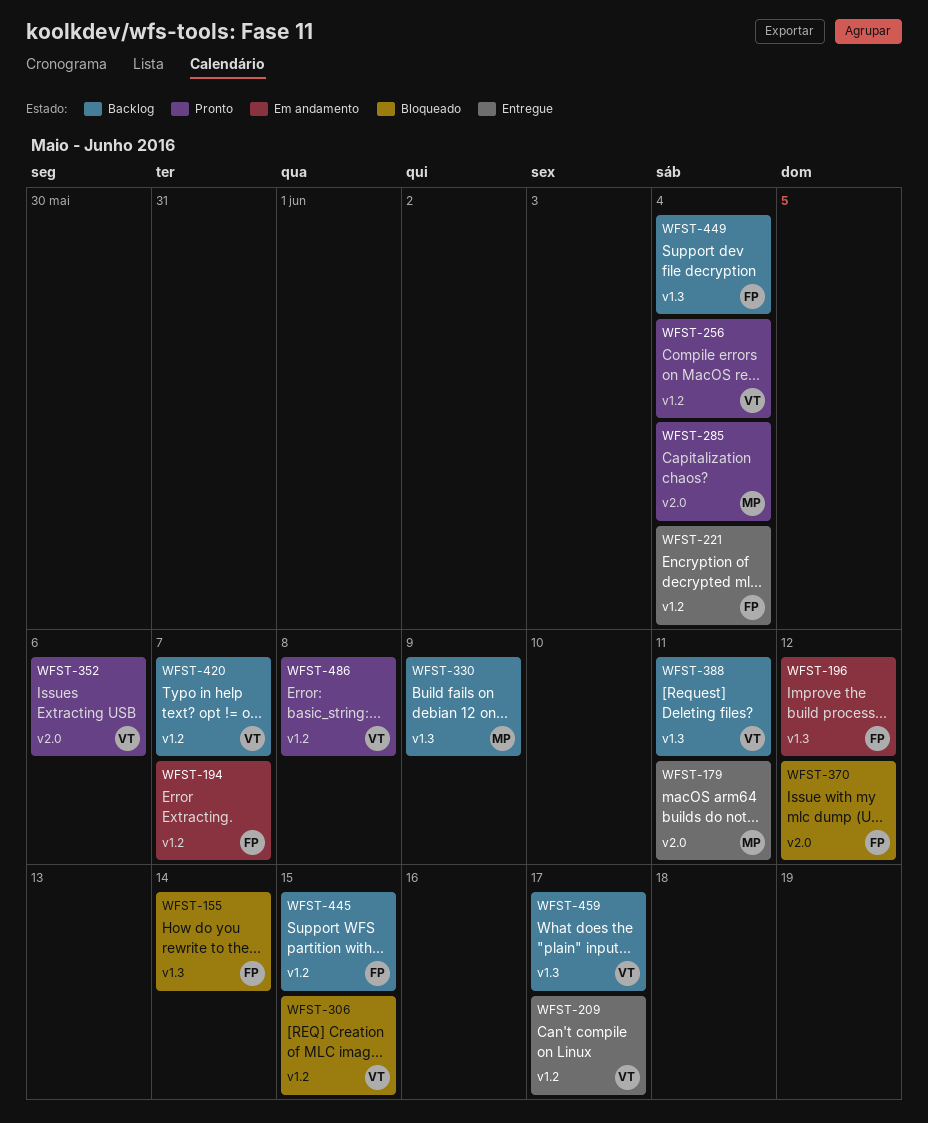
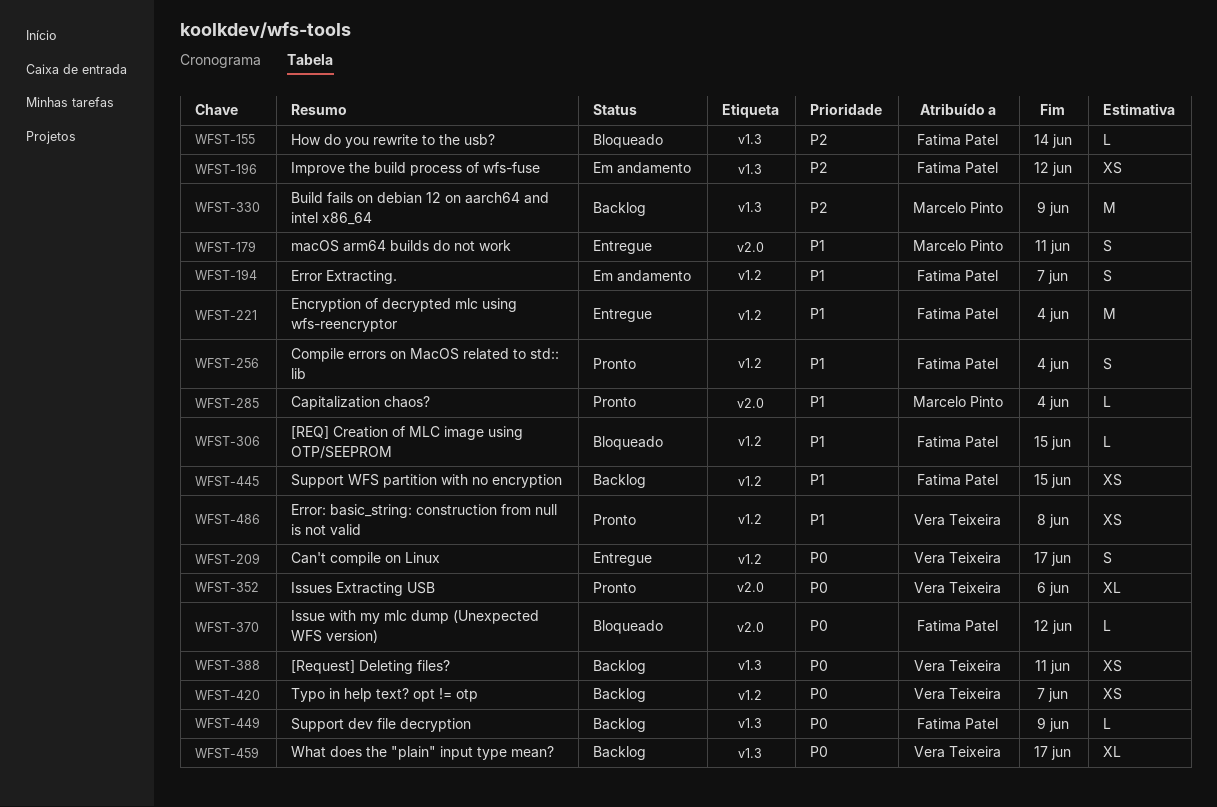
WFST-256, owner: Vera Teixeira -> Fatima Patel
WFST-306, owner: Vera Teixeira -> Fatima Patel
WFST-449, due: Jun 4 -> Jun 9

